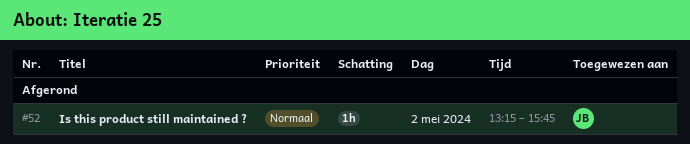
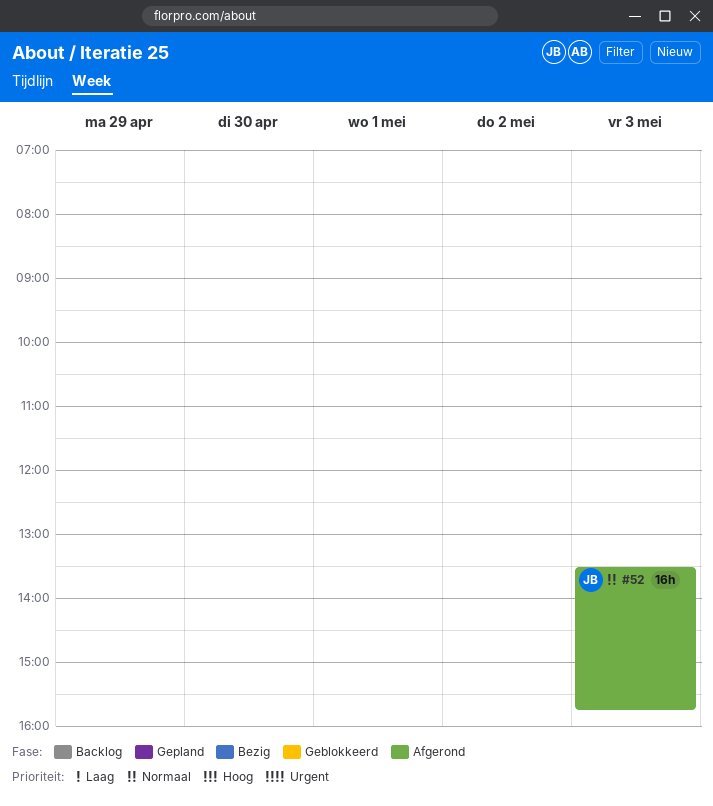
#52, estimate: 1h -> 16h
#52, day: May 2 -> May 3
#52, begins: 13:15 -> 13:30

